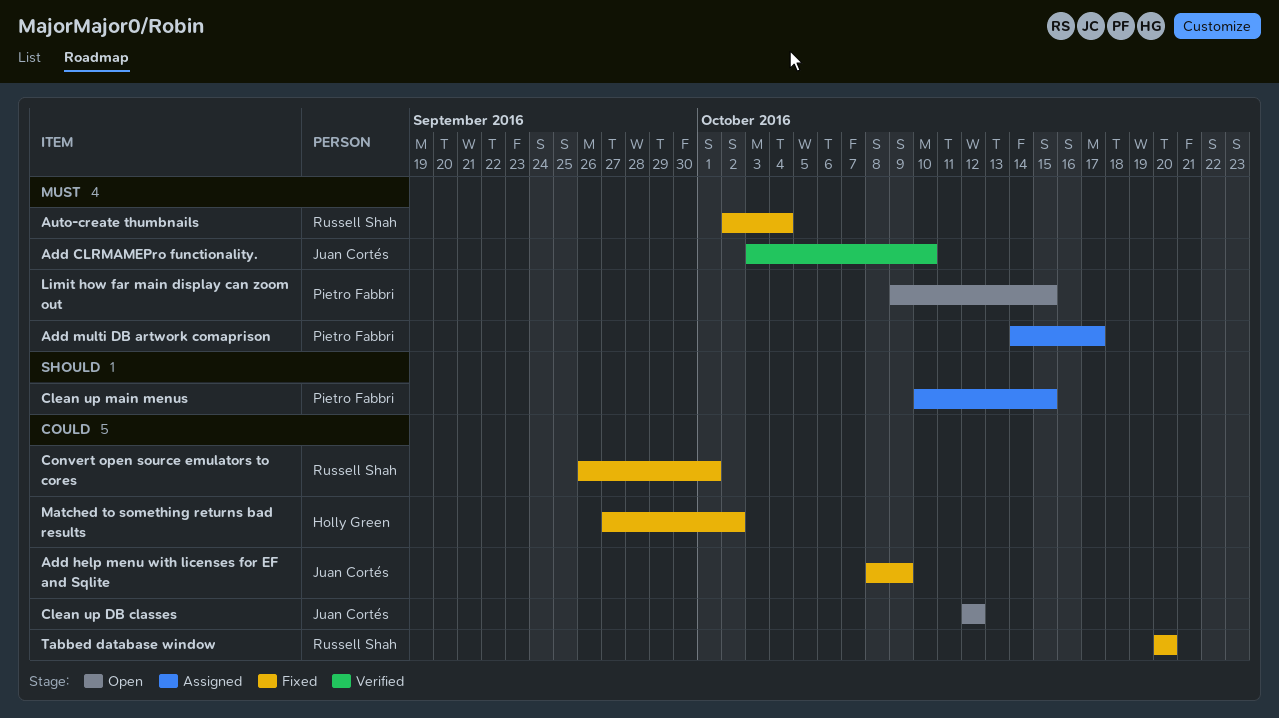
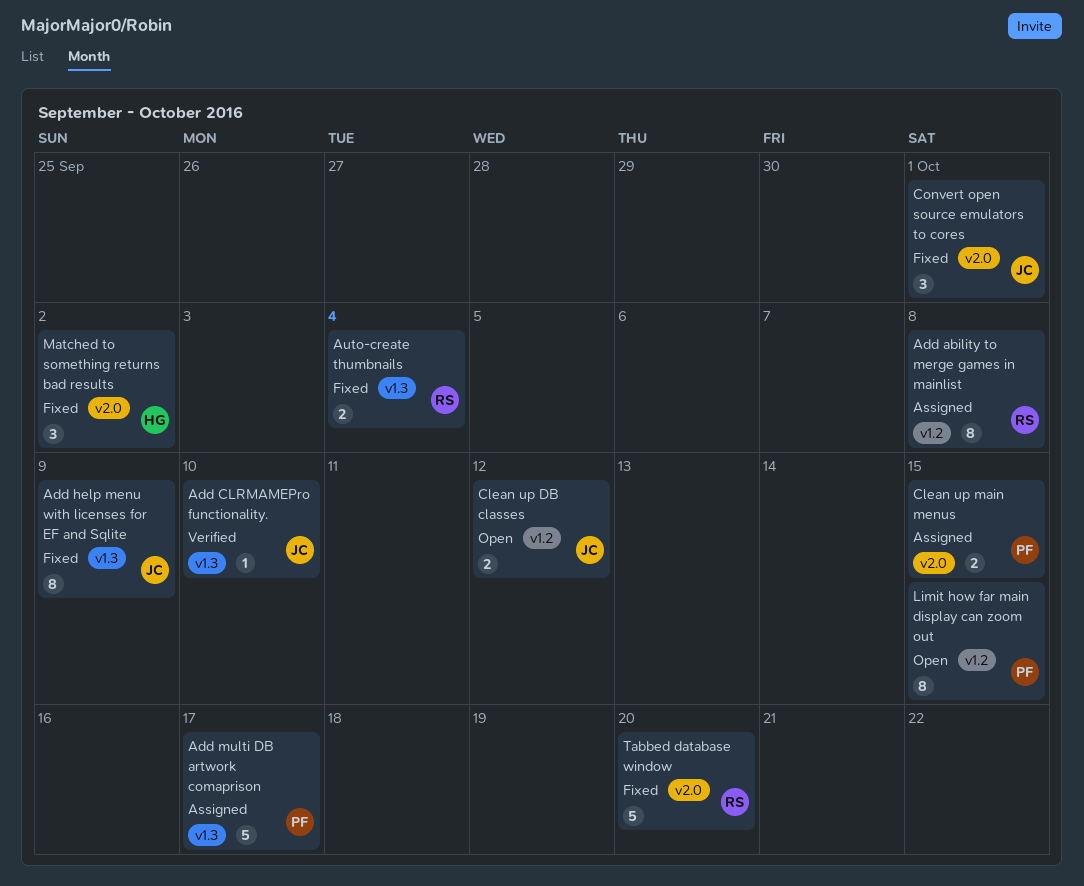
Add ability to merge games in mainlist: none -> present
Convert open source emulators to cores, owner: Russell Shah -> Juan Cortés

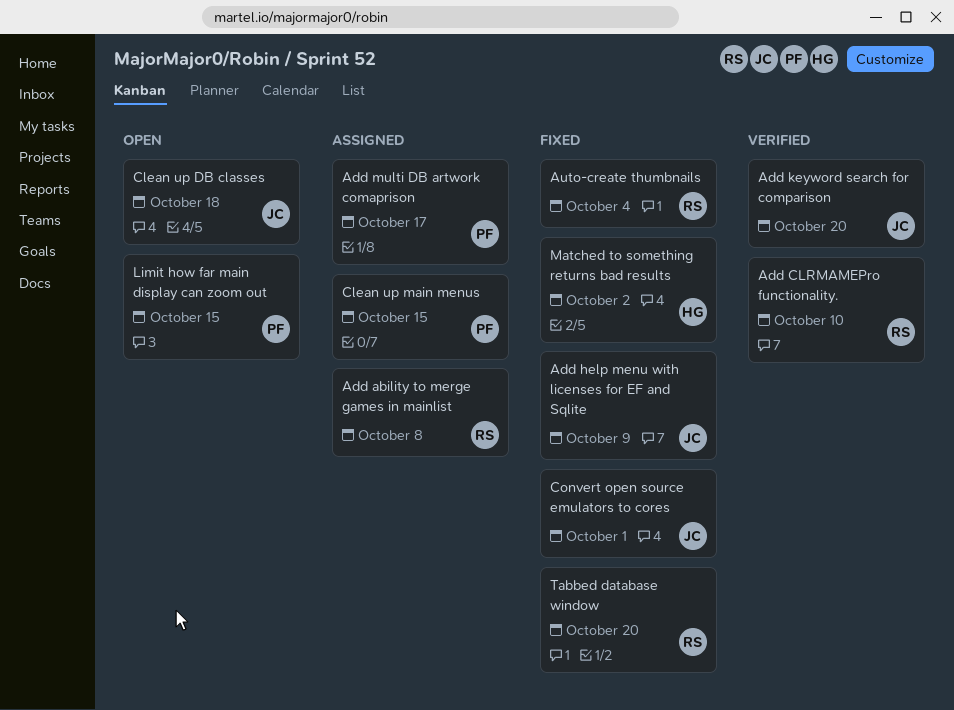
Add CLRMAMEPro functionality., owner: JC -> RS
Add keyword search for comparison: none -> present
Clean up DB classes, due: Oct 12 -> Oct 18

